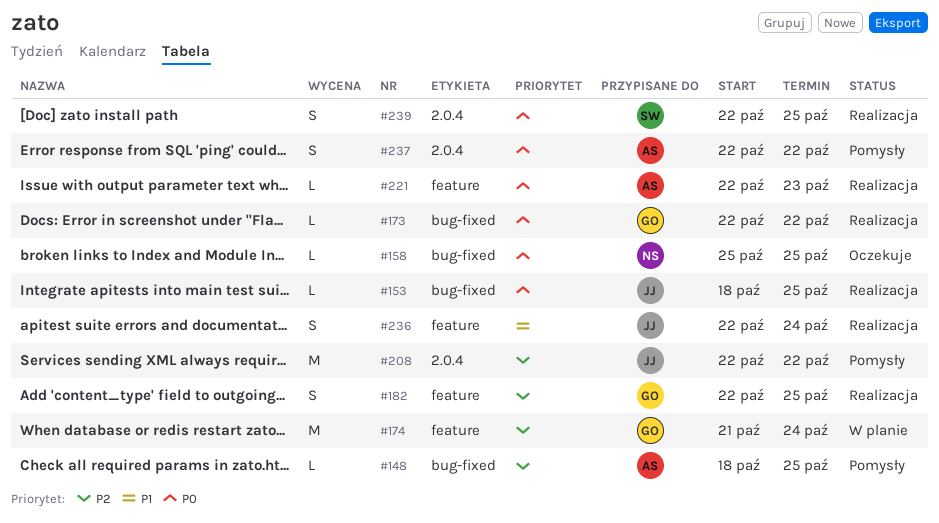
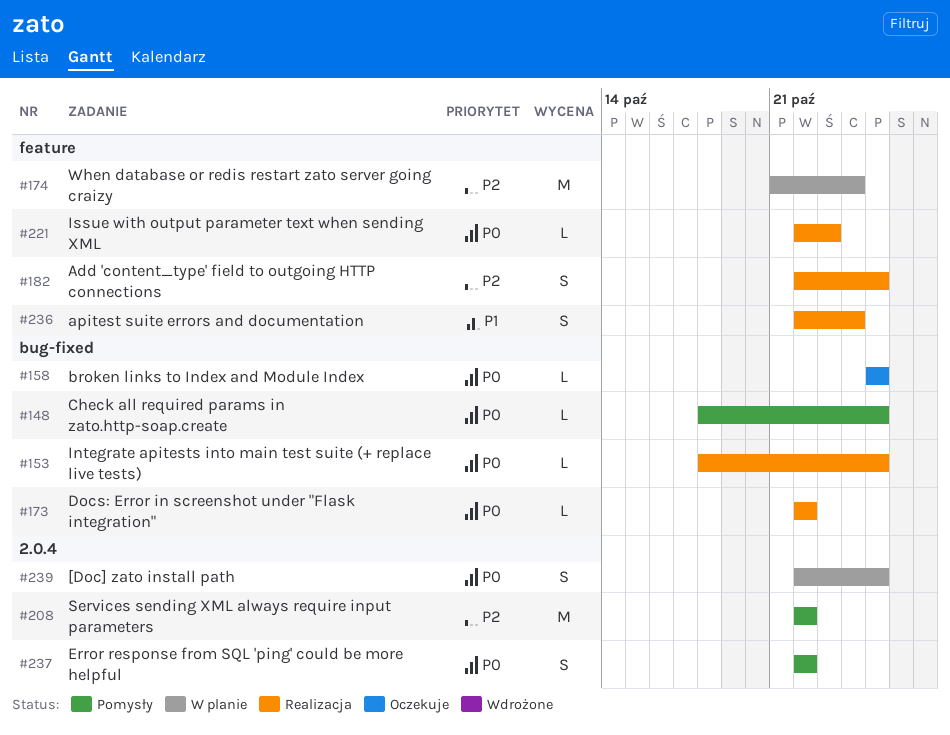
#148, priority: P2 -> P0
#239, status: Realizacja -> W planie

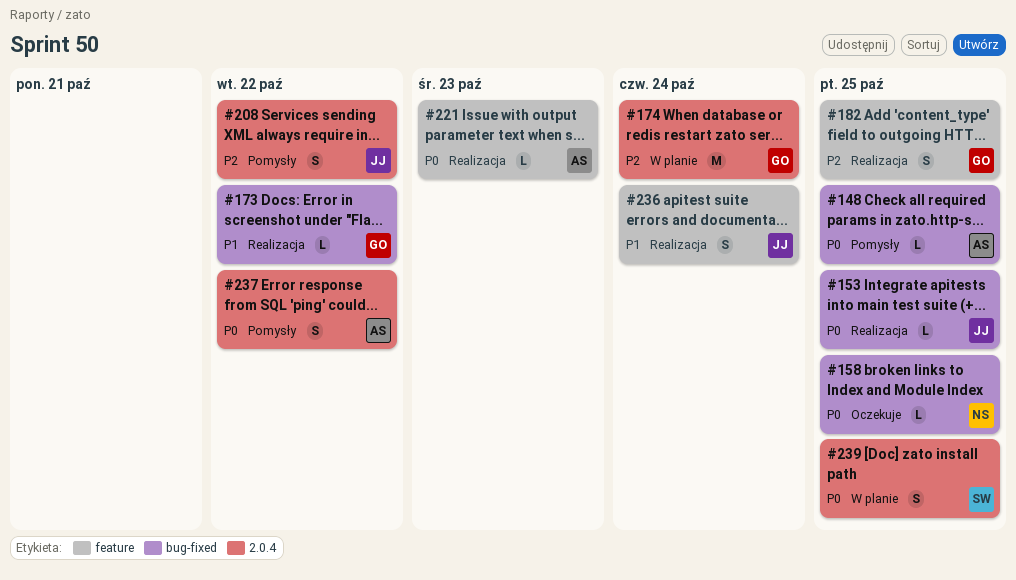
#173, priority: P0 -> P1
#174, label: feature -> 2.0.4
#208, estimate: M -> S

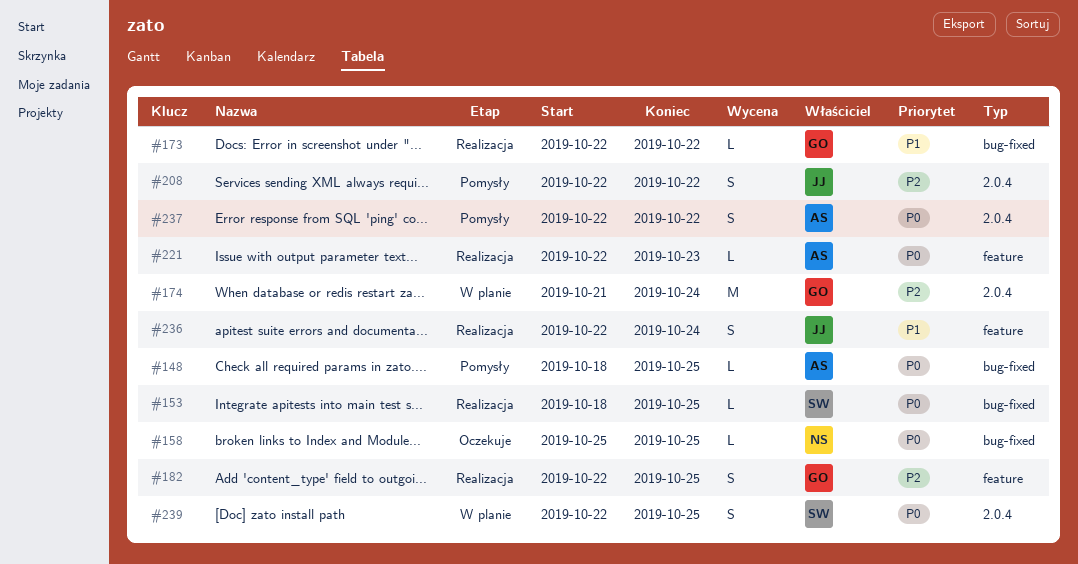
#153, owner: JJ -> SW

